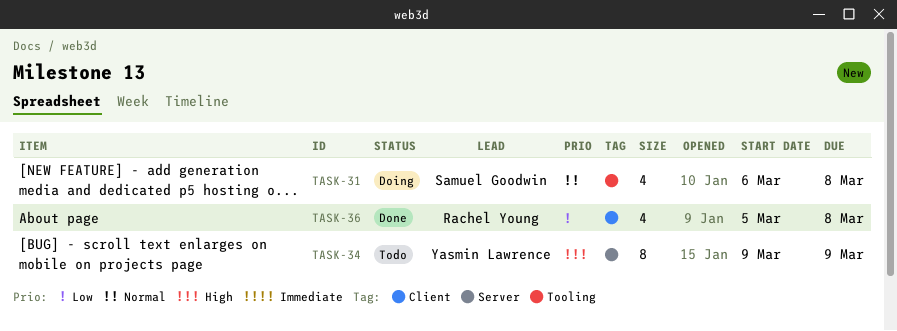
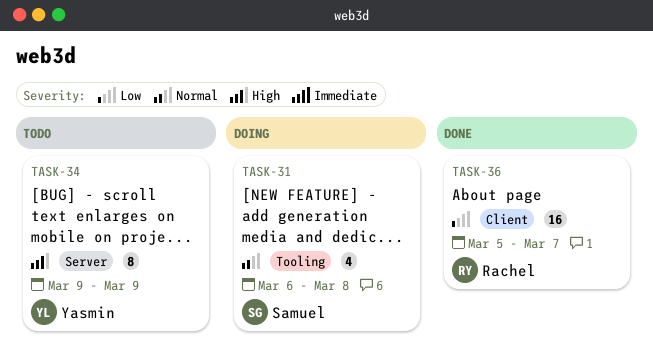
TASK-36, estimate: 4 -> 16
TASK-36, due: Mar 8 -> Mar 7

